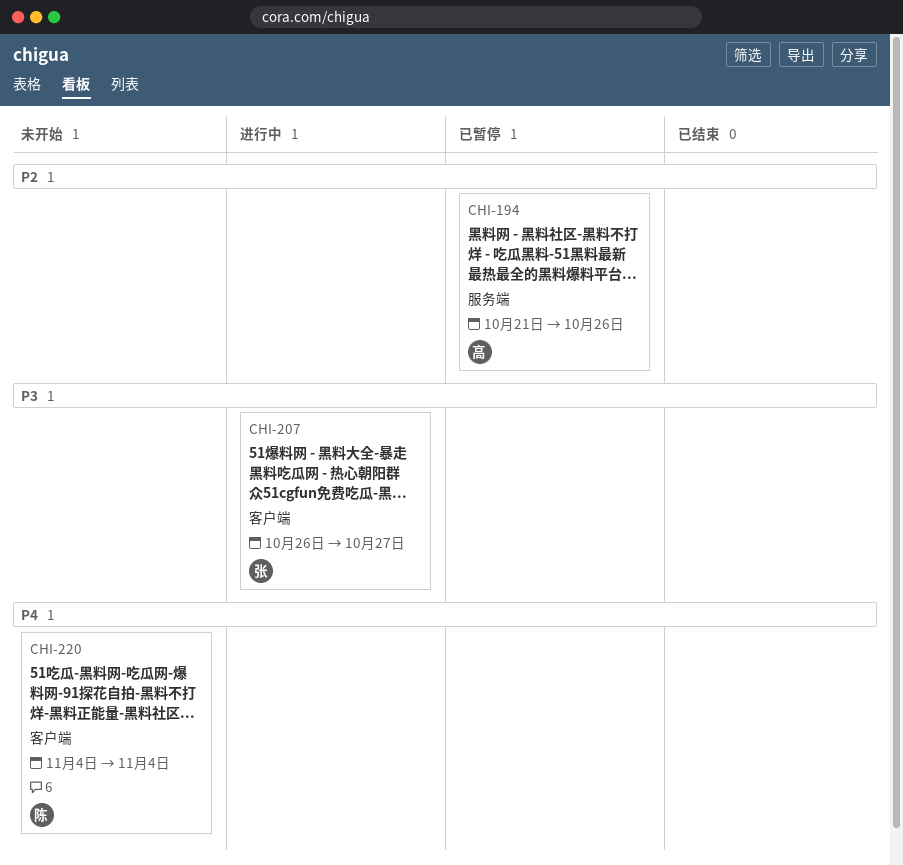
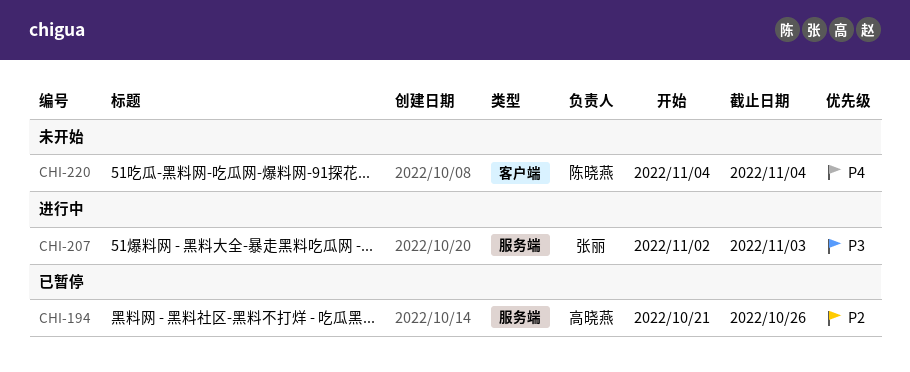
CHI-207, label: 客户端 -> 服务端
CHI-207, start: Oct 26 -> Nov 2
CHI-207, due: Oct 27 -> Nov 3

